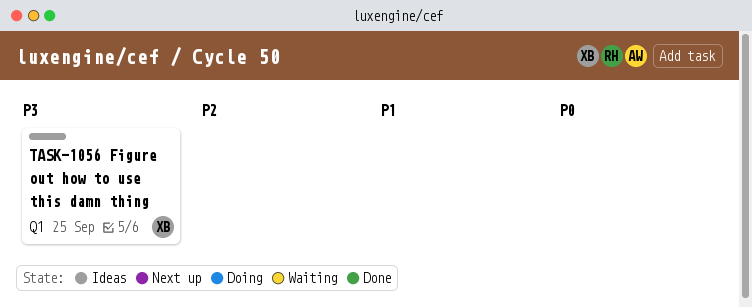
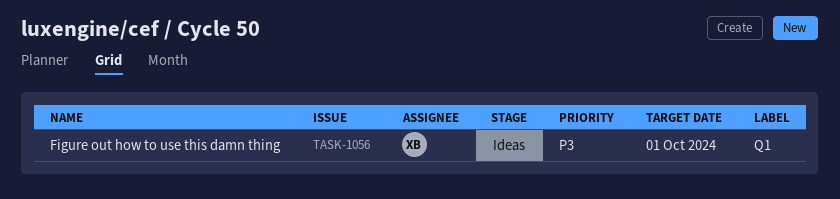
TASK-1056, due: Sep 25 -> Oct 1

